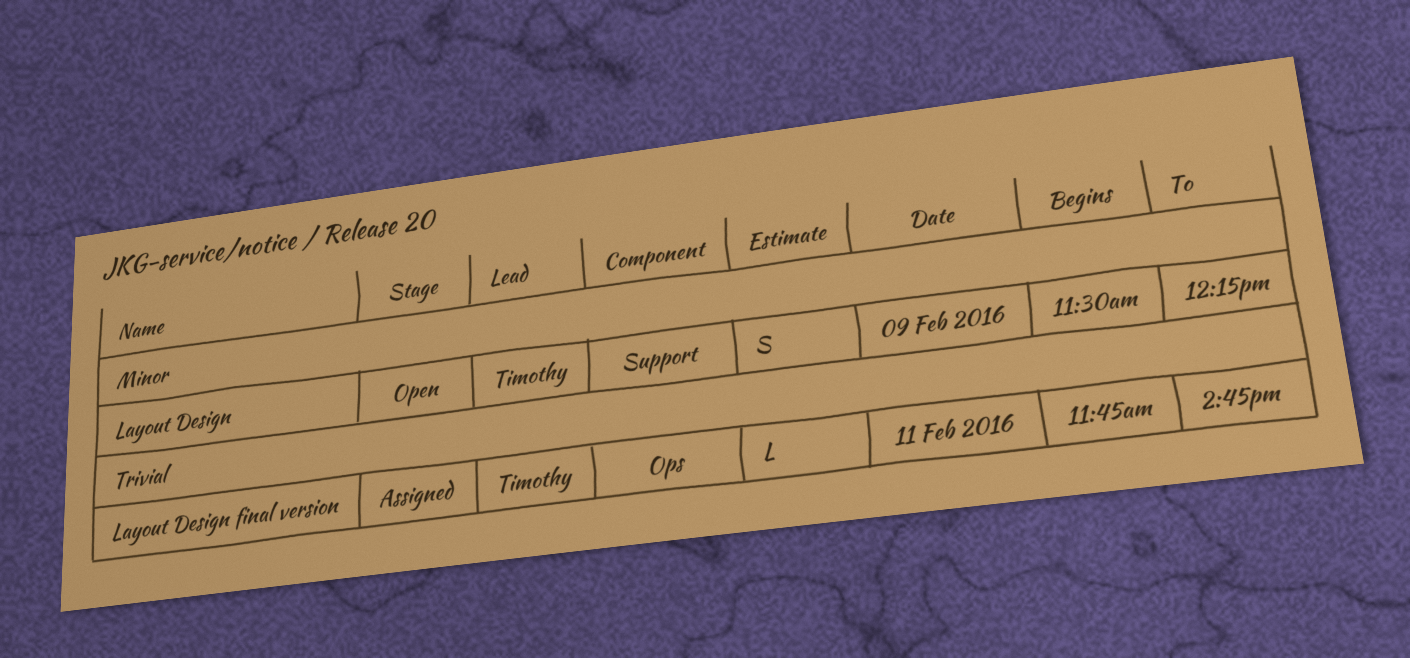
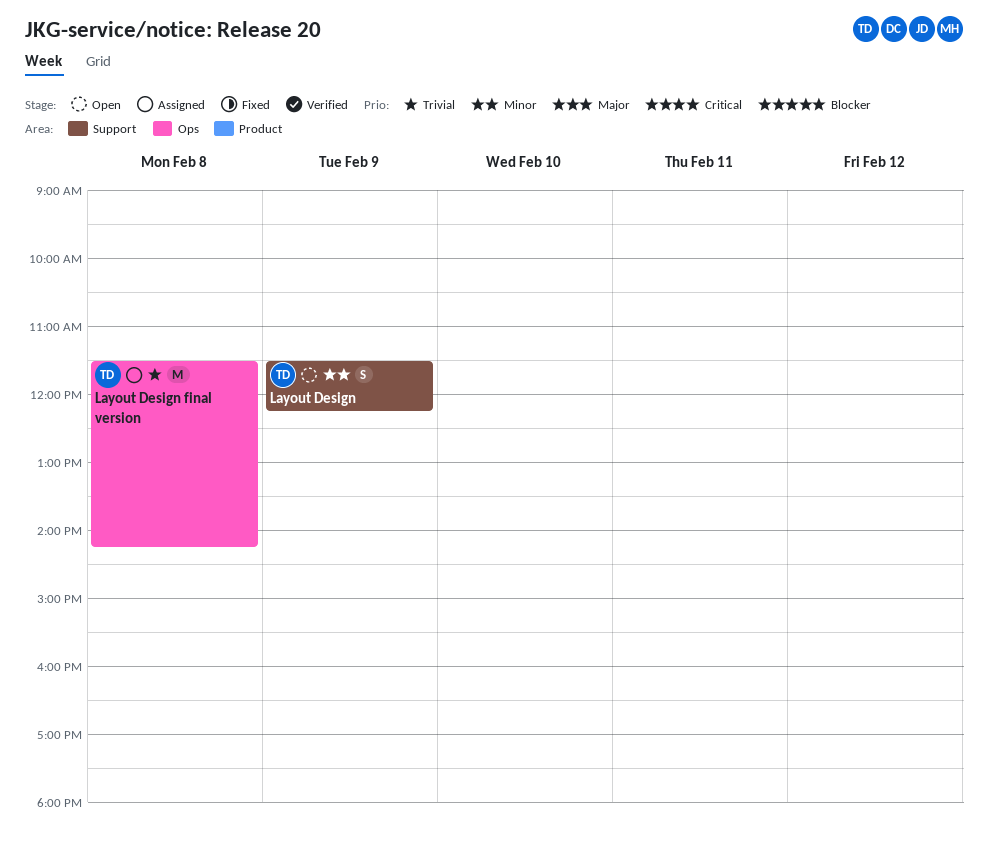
Layout Design final version, estimate: L -> M
Layout Design final version, day: Feb 11 -> Feb 8
Layout Design final version, begins: 11:45 -> 11:30
Layout Design final version, ends: 14:45 -> 14:15

